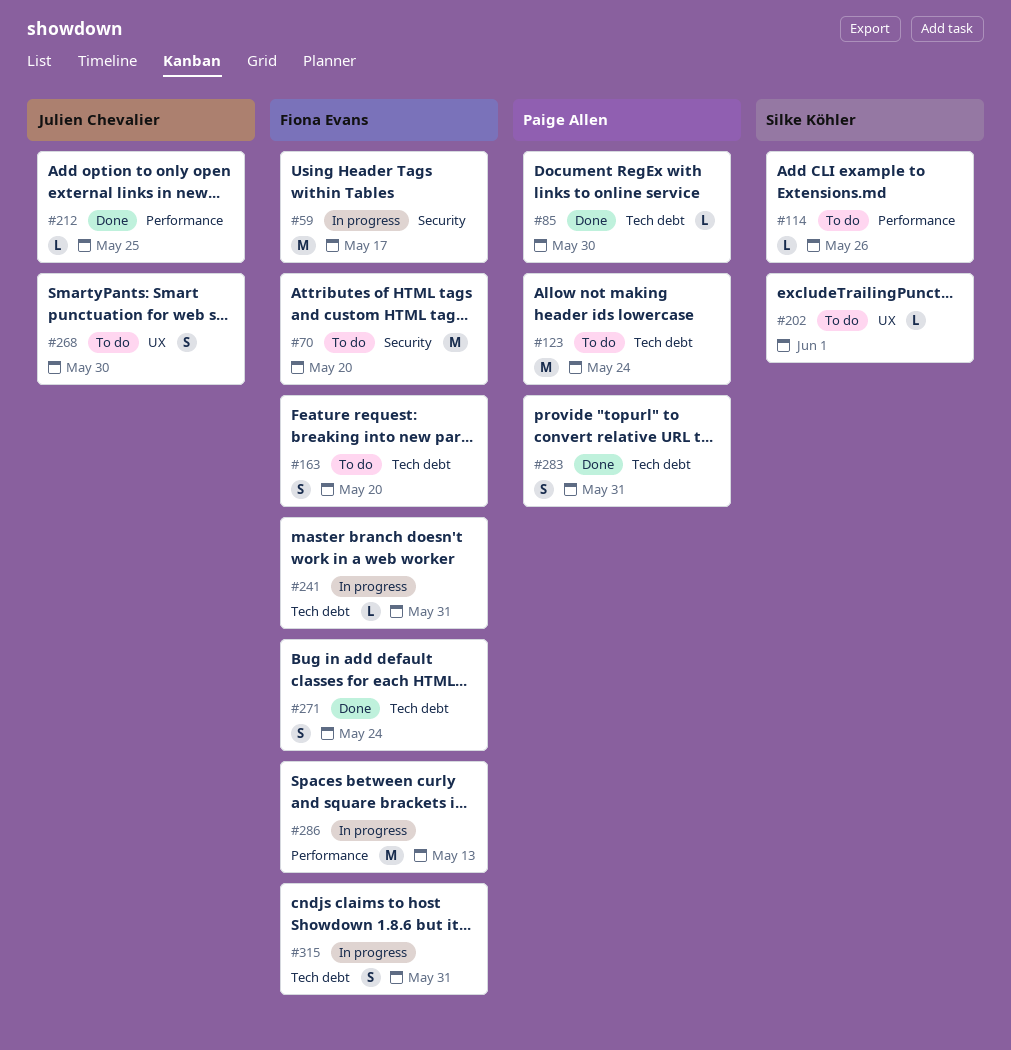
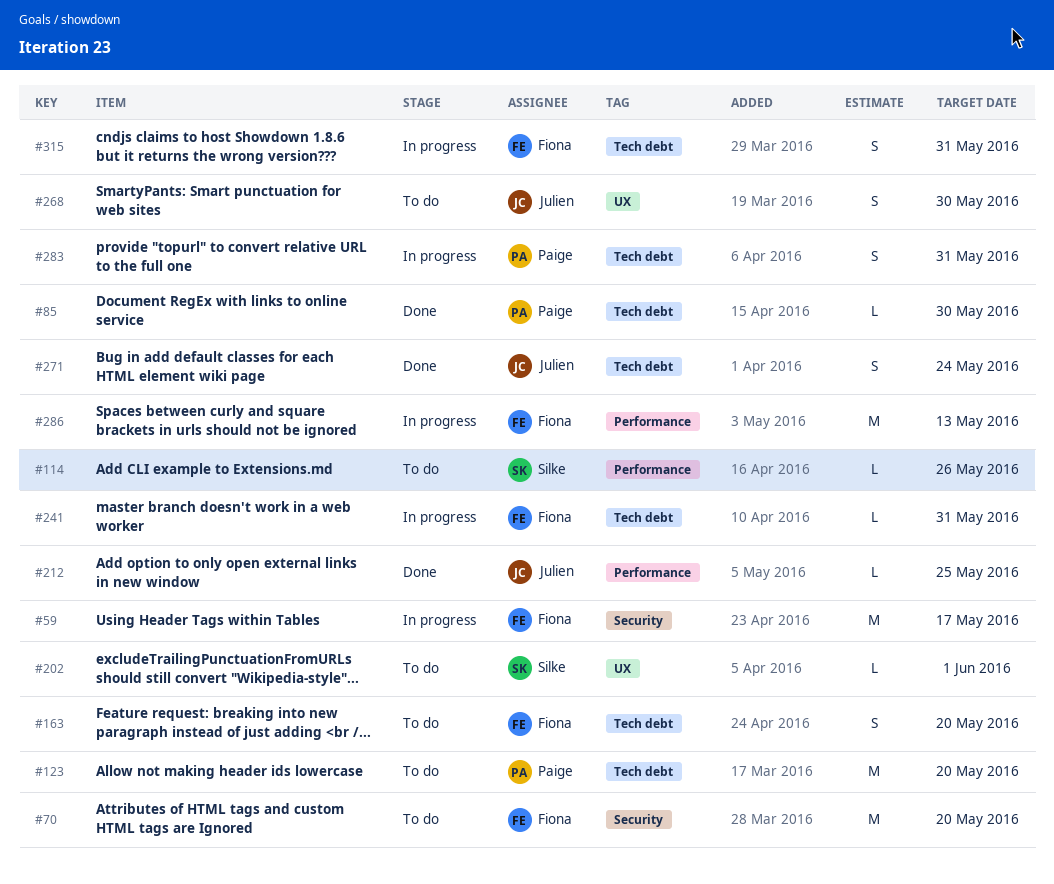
#123, due: May 24 -> May 20
#271, owner: Fiona Evans -> Julien Chevalier
#283, status: Done -> In progress

